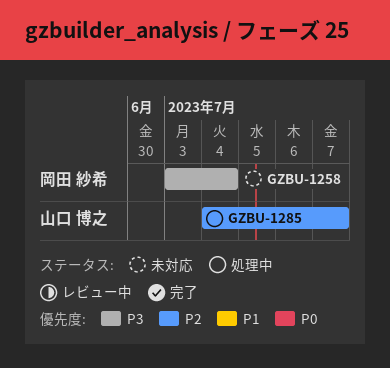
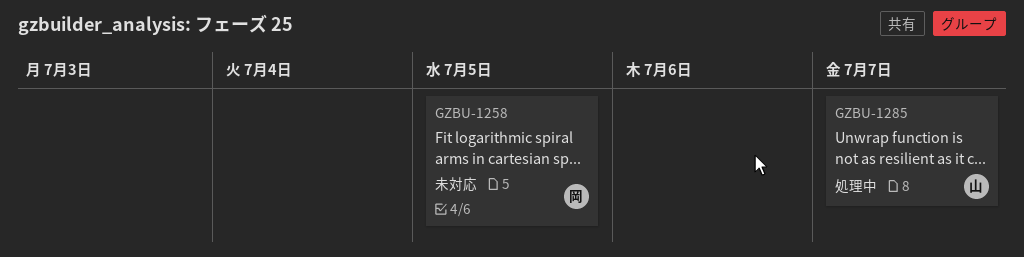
GZBU-1258, due: Jul 4 -> Jul 5

